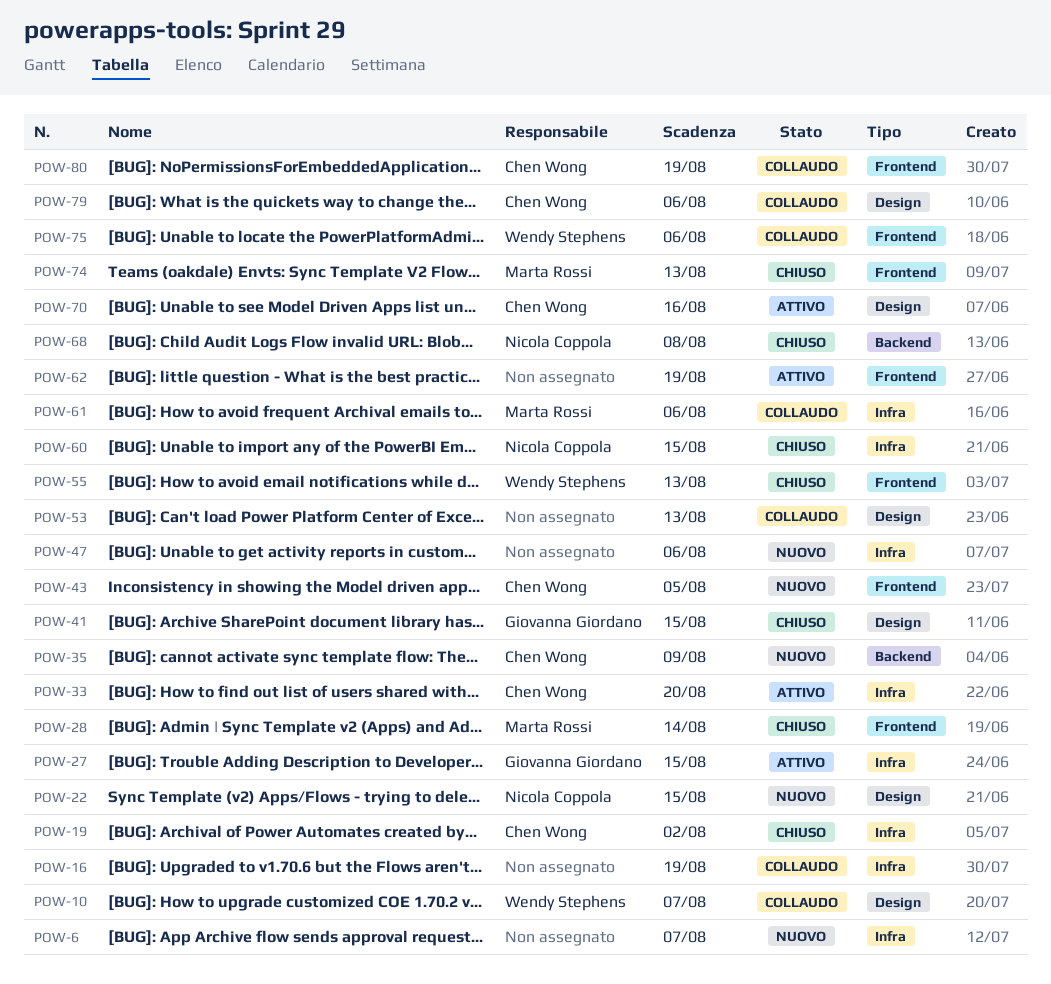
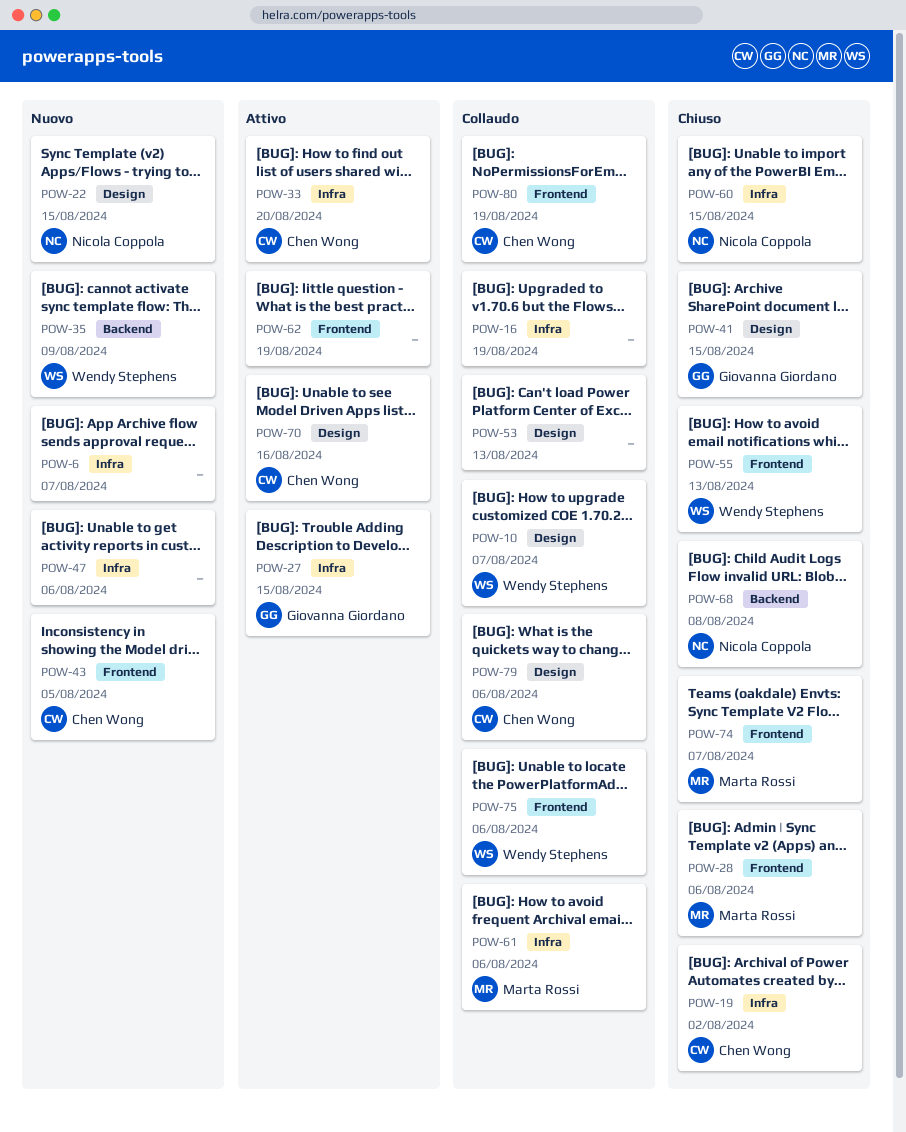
POW-28, due: Aug 14 -> Aug 6
POW-35, owner: Chen Wong -> Wendy Stephens
POW-74, due: Aug 13 -> Aug 7

